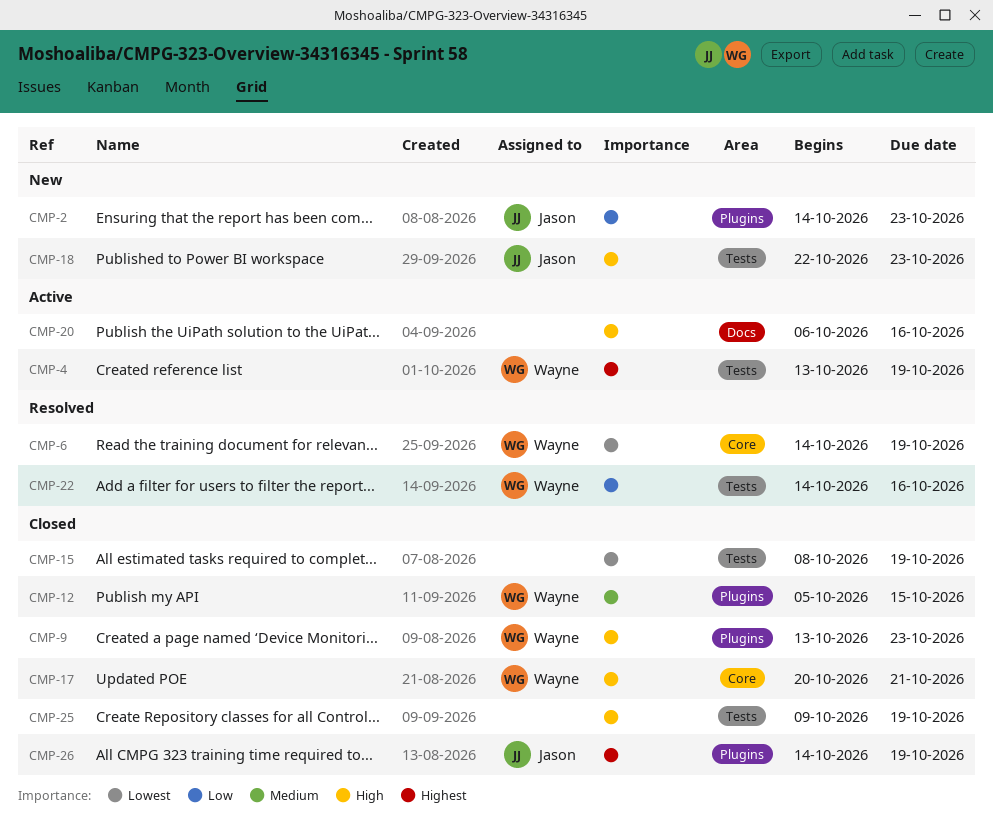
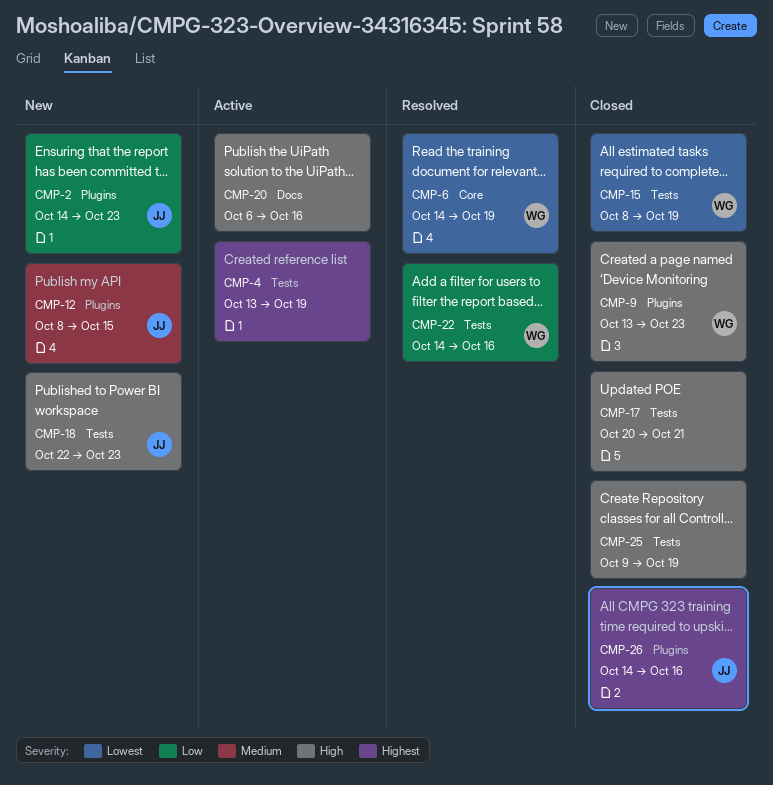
CMP-4, owner: Wayne -> none
CMP-12, status: Closed -> New
CMP-12, owner: Wayne -> Jason
CMP-12, start: Oct 5 -> Oct 8
CMP-15, owner: none -> Wayne
CMP-17, owner: Wayne -> none
CMP-17, label: Core -> Tests
CMP-26, due: Oct 19 -> Oct 16

